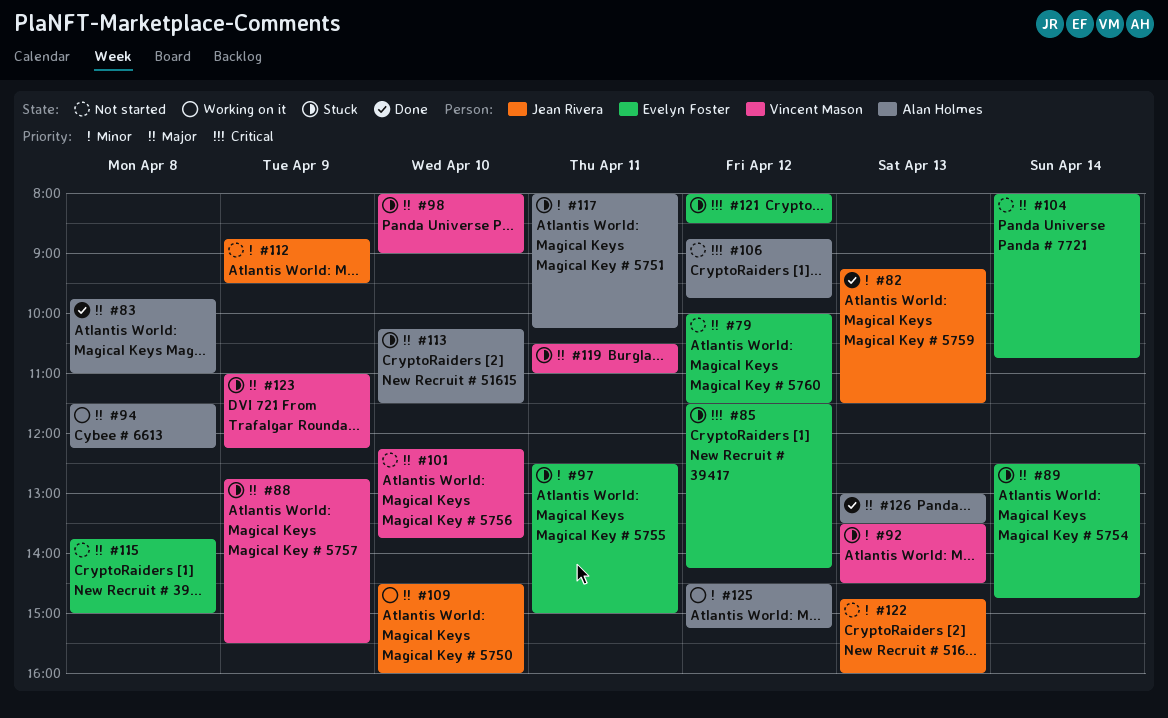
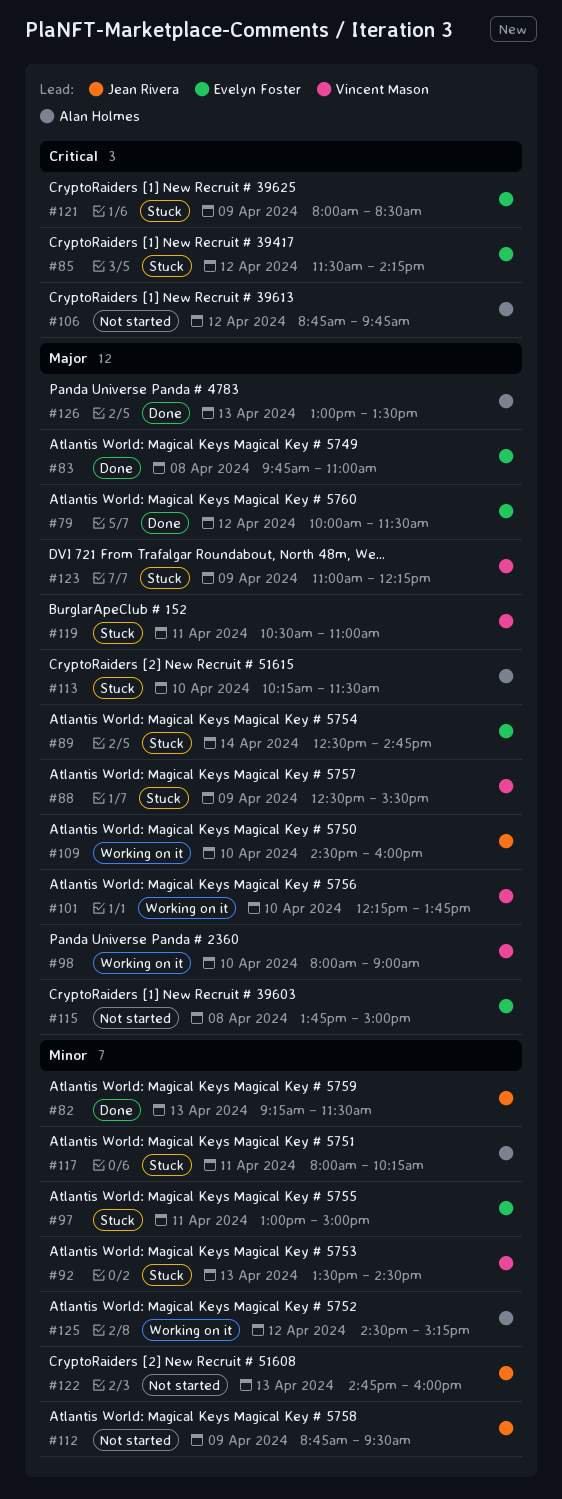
#79, status: Not started -> Done
#83, owner: Alan Holmes -> Evelyn Foster
#88, begins: 12:45 -> 12:30
#94: present -> none
#97, begins: 12:30 -> 13:00
#98, status: Stuck -> Working on it
#101, status: Not started -> Working on it
#104: present -> none
#121, day: Apr 12 -> Apr 9

